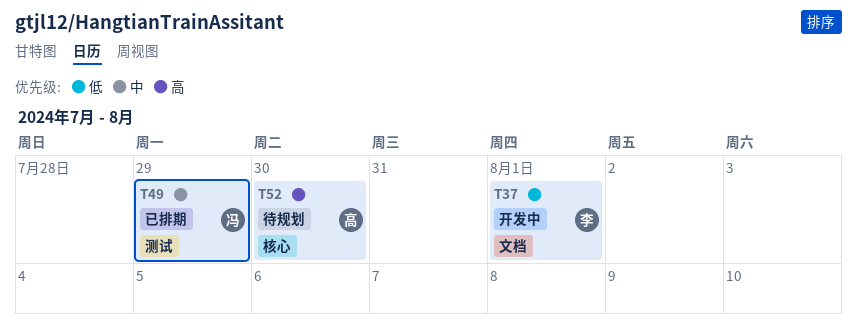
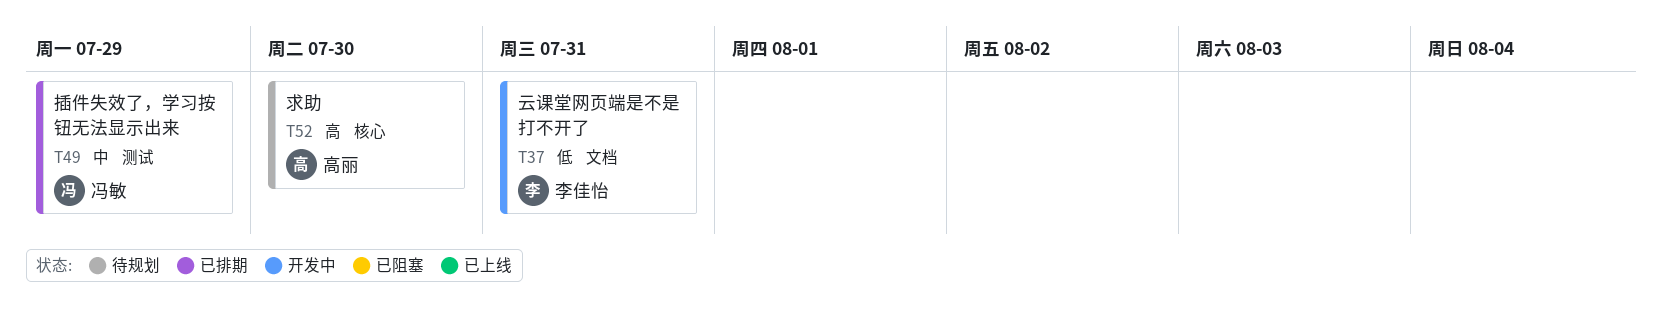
T37, due: Aug 1 -> Jul 31

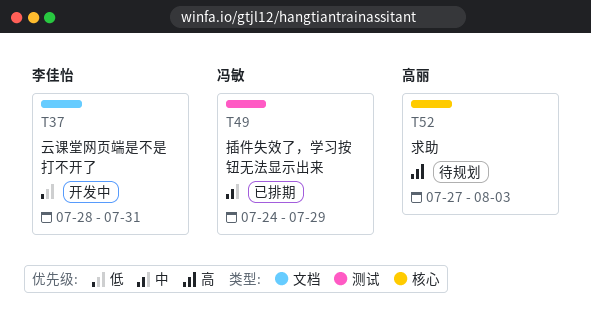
T52, due: Jul 30 -> Aug 3

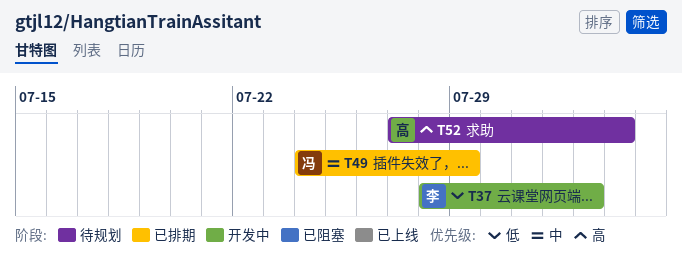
T37, due: Jul 31 -> Aug 2

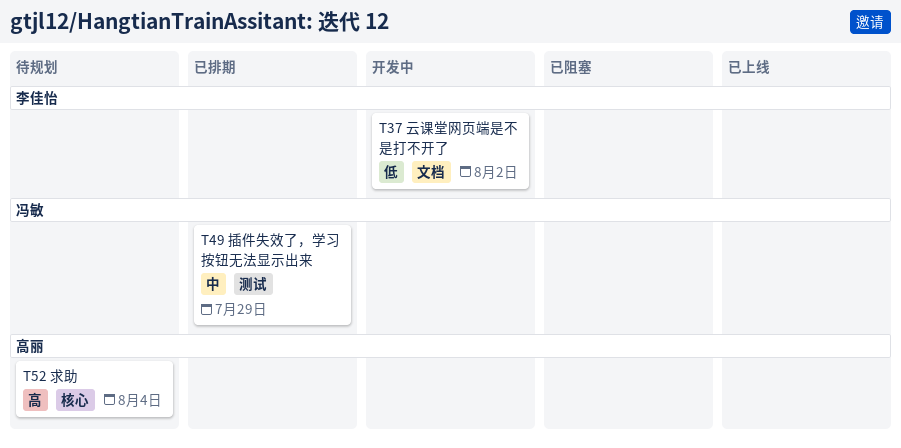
T52, due: Aug 3 -> Aug 4

